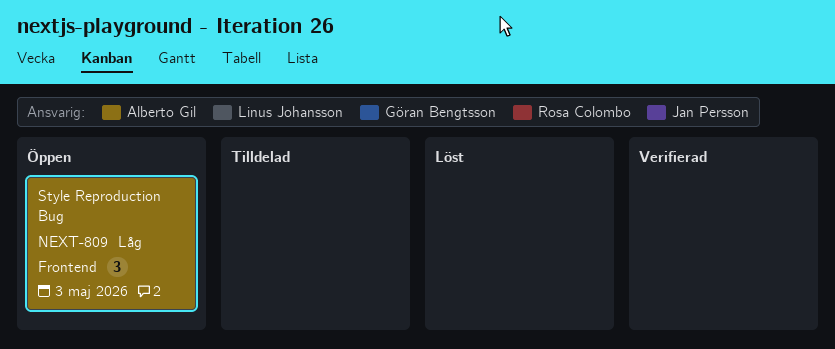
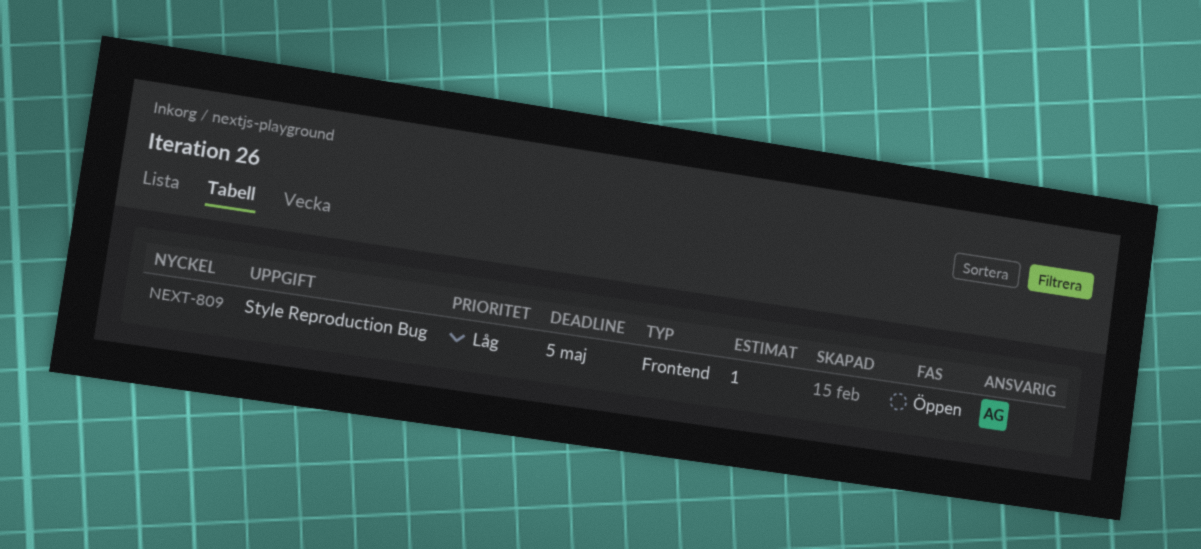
NEXT-809, estimate: 3 -> 1
NEXT-809, due: May 3 -> May 5

